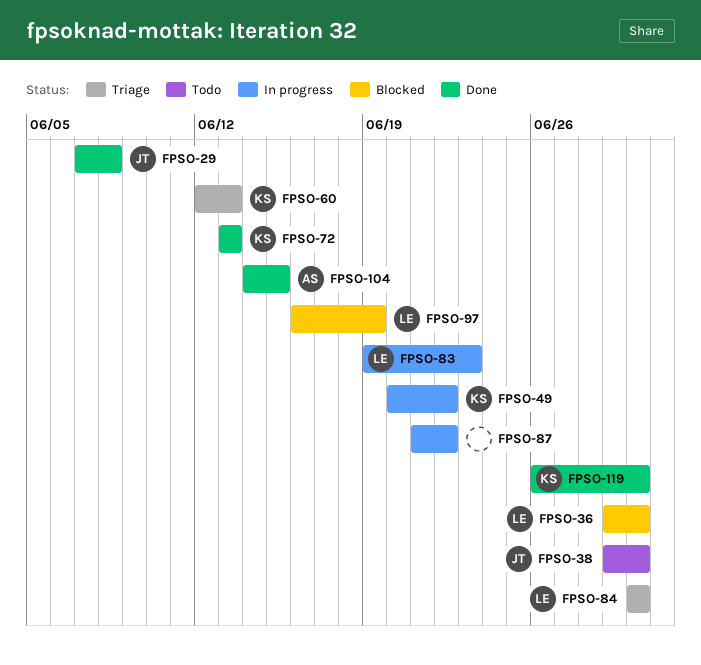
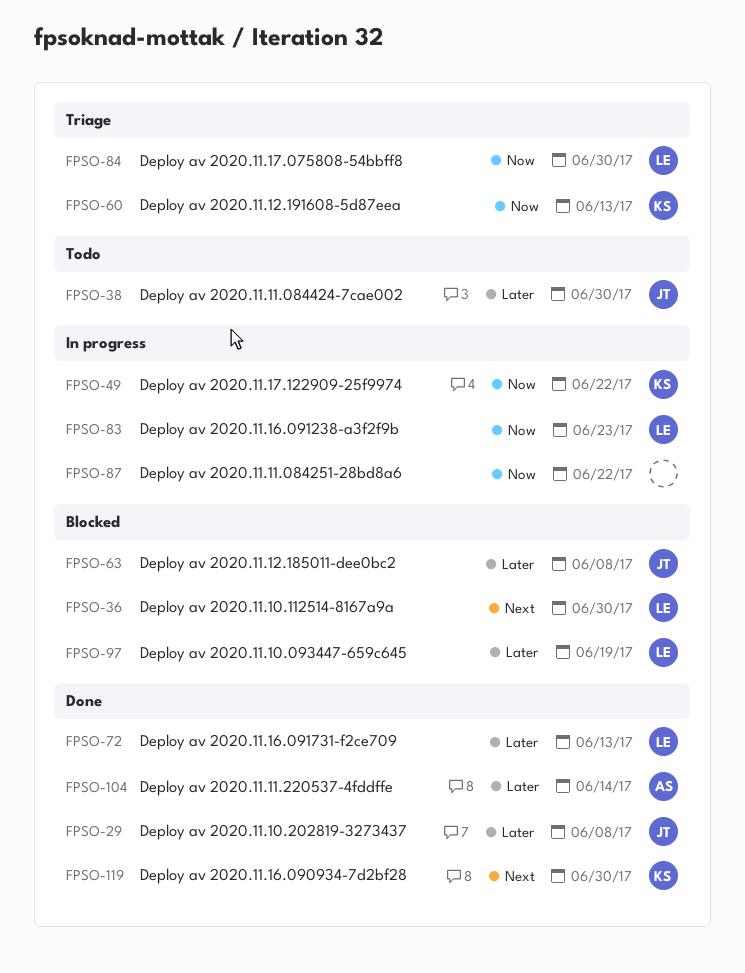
FPSO-63: none -> present
FPSO-72, owner: KS -> LE
FPSO-104, due: Jun 15 -> Jun 14

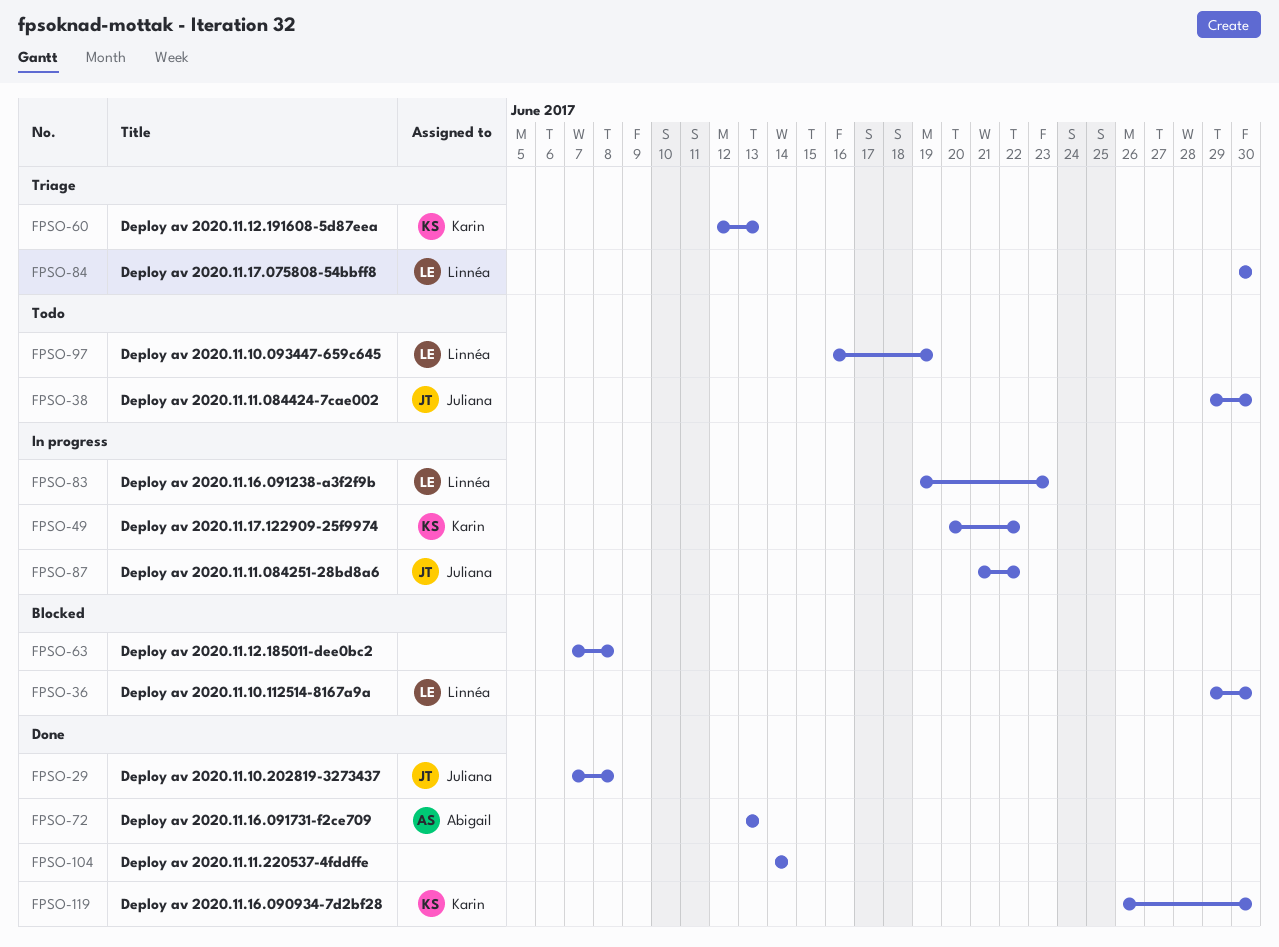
FPSO-63, owner: Juliana -> none
FPSO-72, owner: Linnéa -> Abigail
FPSO-87, owner: none -> Juliana
FPSO-97, status: Blocked -> Todo
FPSO-104, owner: Abigail -> none

